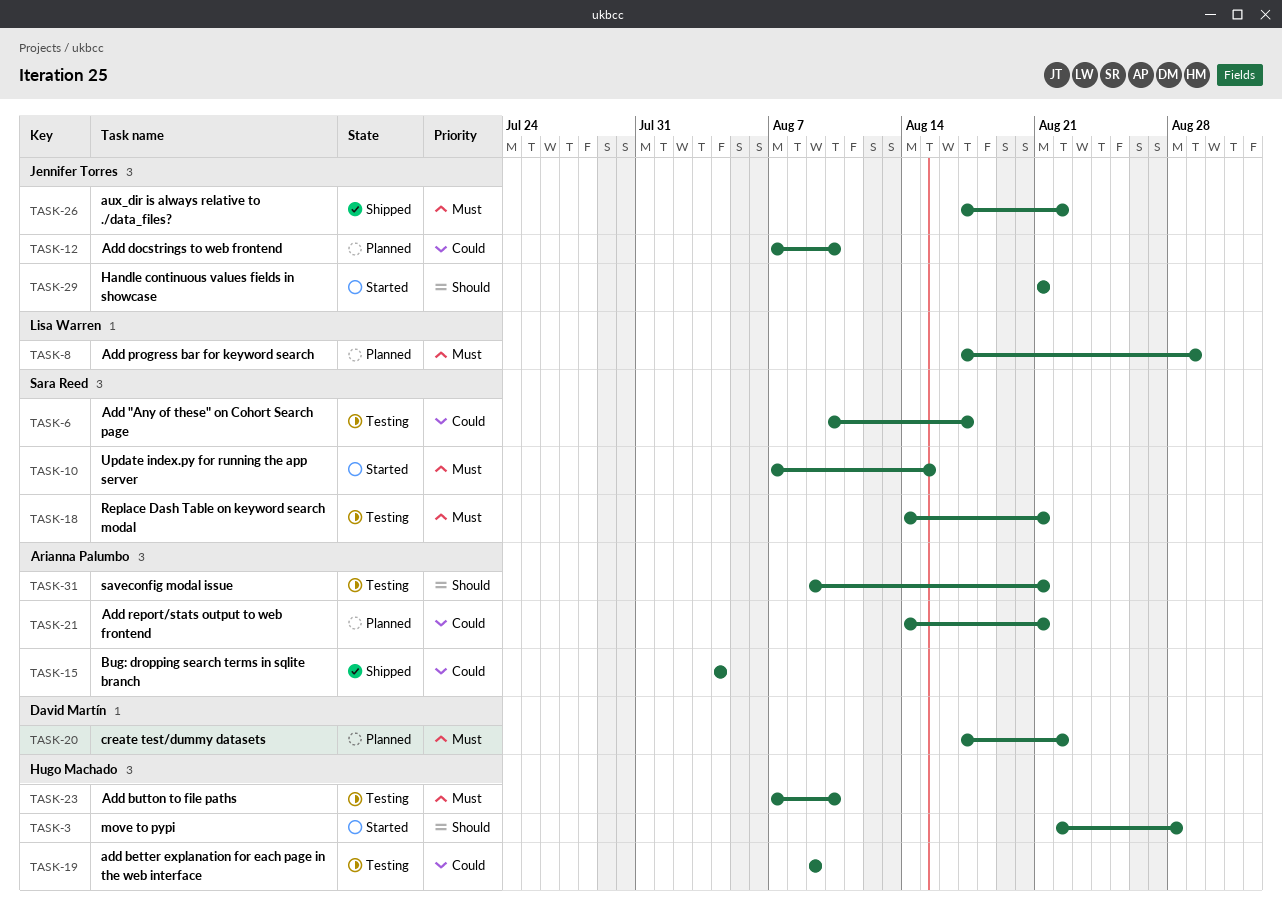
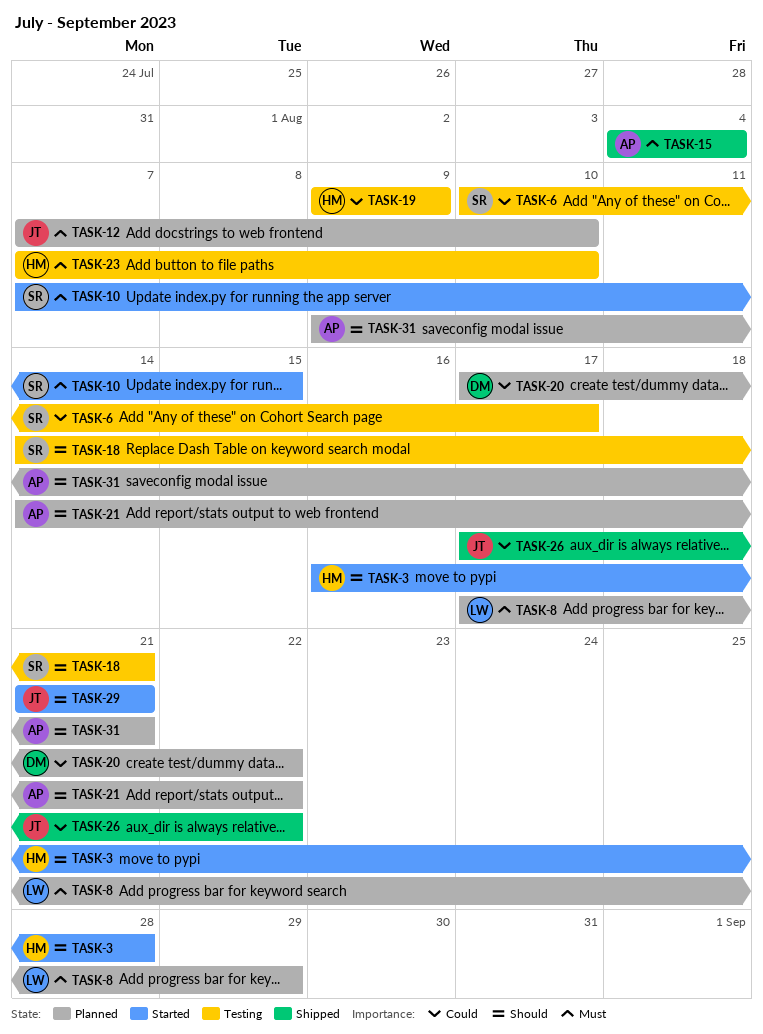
TASK-3, start: Aug 22 -> Aug 16
TASK-12, priority: Could -> Must
TASK-15, priority: Could -> Must
TASK-18, priority: Must -> Should
TASK-20, priority: Must -> Could
TASK-21, priority: Could -> Should
TASK-21, due: Aug 21 -> Aug 22
TASK-26, priority: Must -> Could
TASK-31, status: Testing -> Planned

